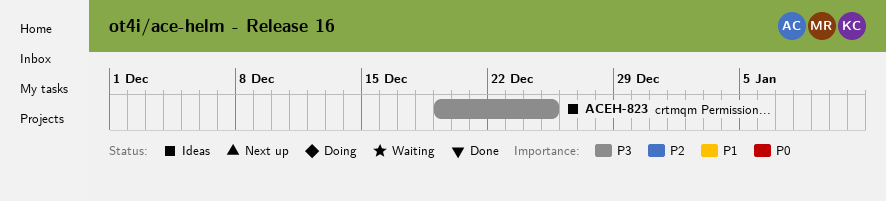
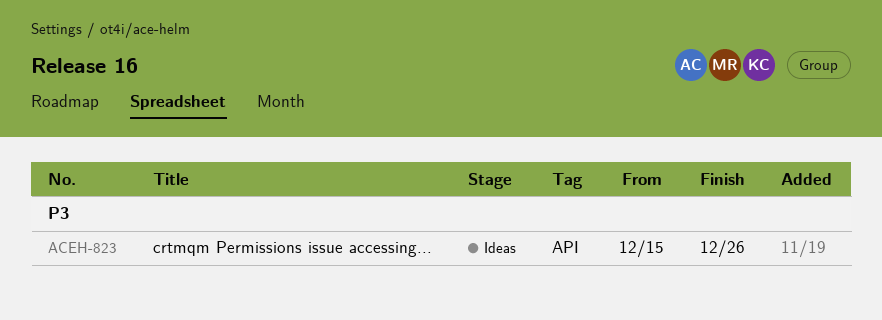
ACEH-823, start: Dec 19 -> Dec 15
ACEH-823, due: Dec 25 -> Dec 26

